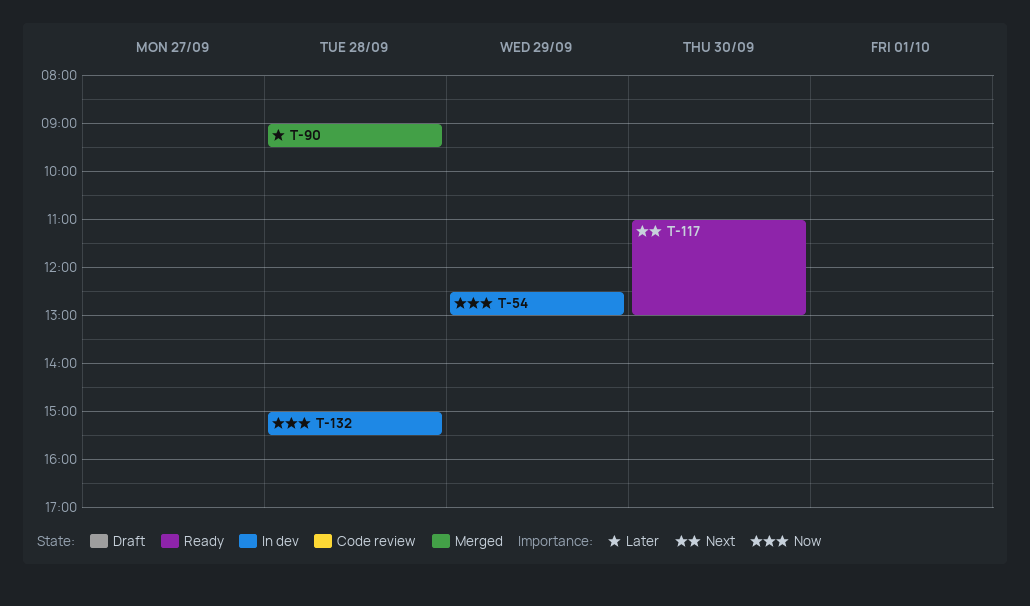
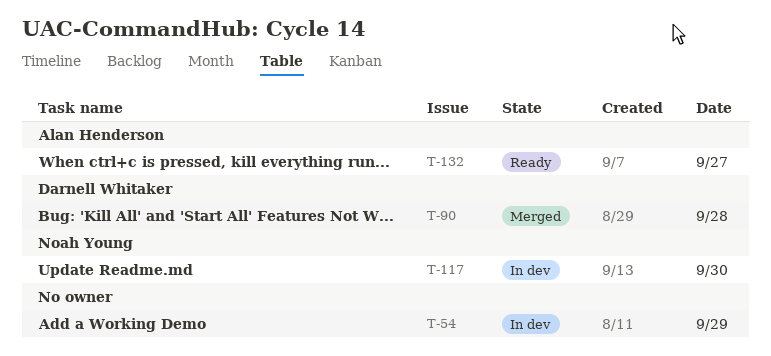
T-117, status: Ready -> In dev
T-132, status: In dev -> Ready
T-132, day: Sep 28 -> Sep 27

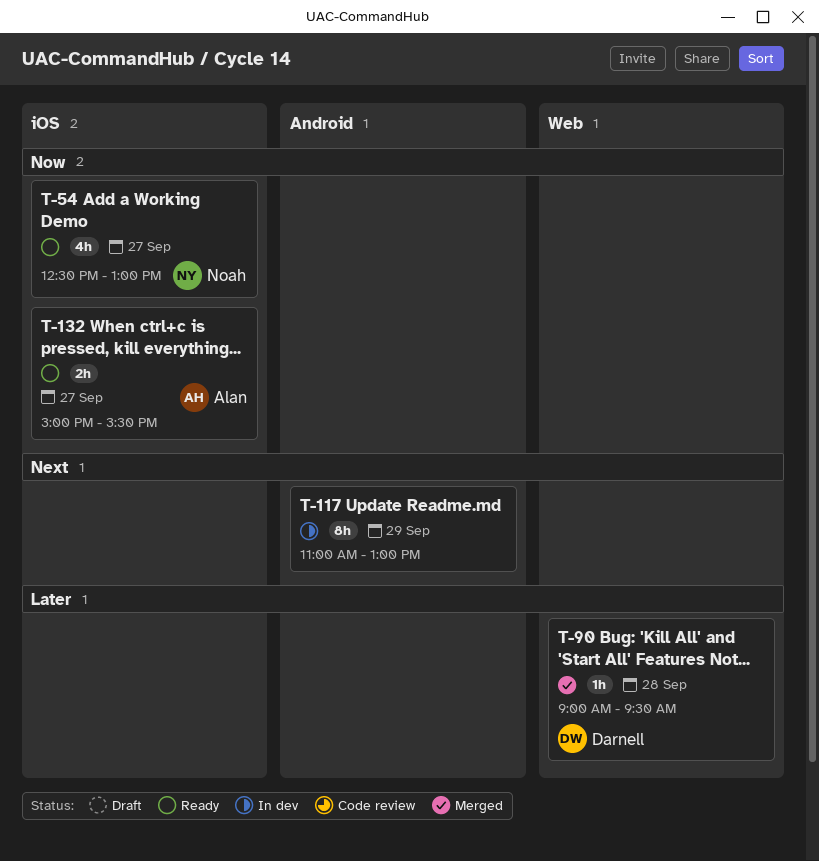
T-54, status: In dev -> Ready
T-54, owner: none -> Noah Young
T-54, day: Sep 29 -> Sep 27
T-117, owner: Noah Young -> none
T-117, day: Sep 30 -> Sep 29

